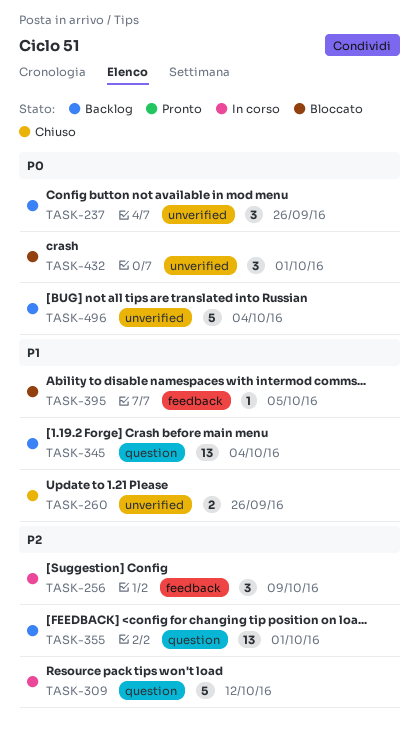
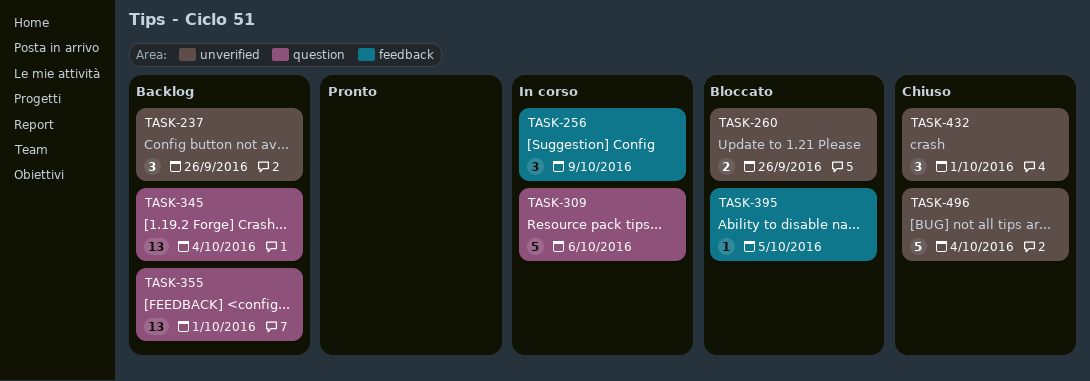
TASK-260, status: Chiuso -> Bloccato
TASK-309, due: Oct 12 -> Oct 6
TASK-432, status: Bloccato -> Chiuso
TASK-496, status: Backlog -> Chiuso

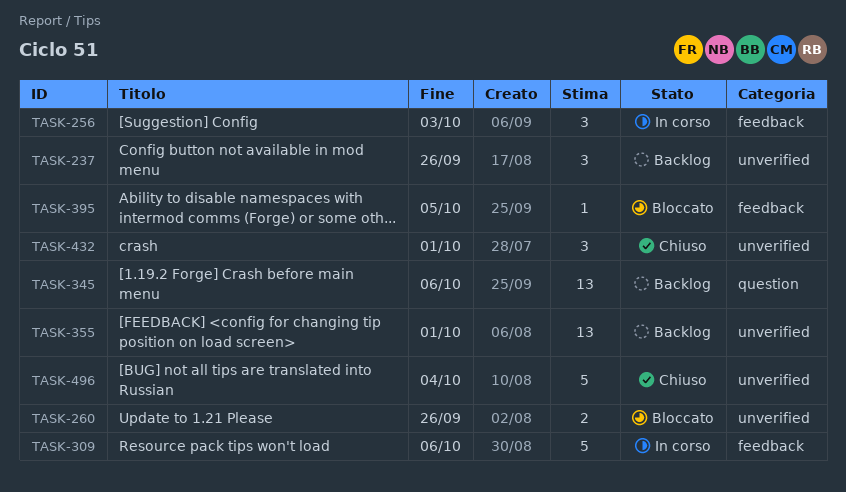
TASK-256, due: Oct 9 -> Oct 3
TASK-309, label: question -> feedback
TASK-345, due: Oct 4 -> Oct 6
TASK-355, label: question -> unverified

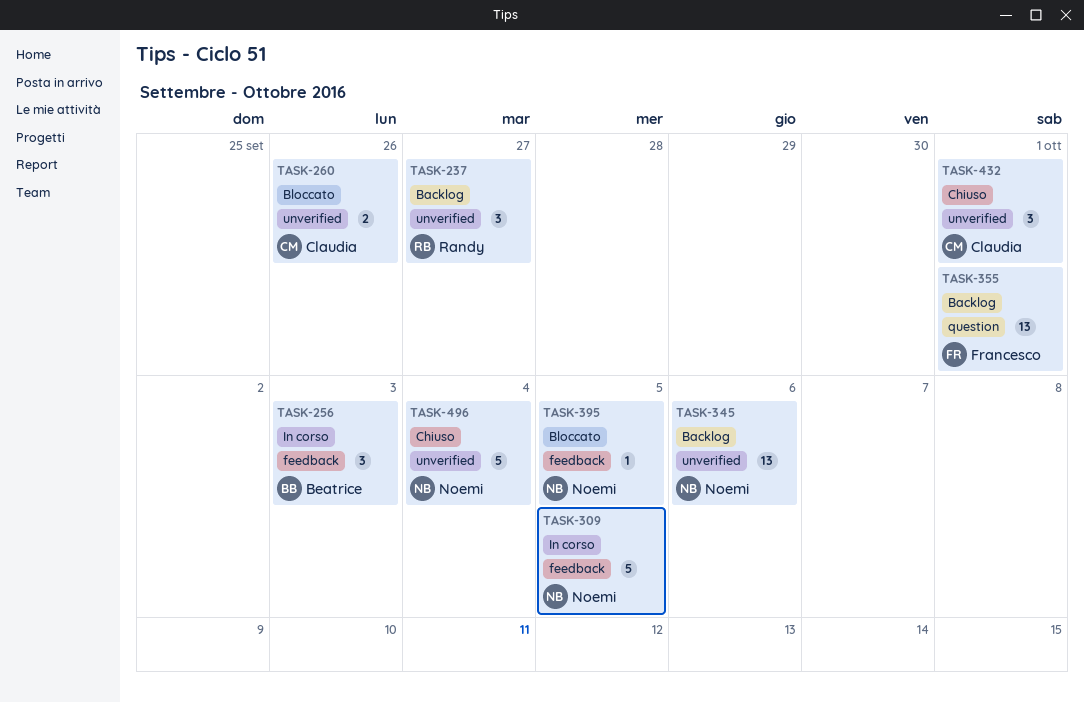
TASK-237, due: Sep 26 -> Sep 27
TASK-309, due: Oct 6 -> Oct 5
TASK-345, label: question -> unverified
TASK-355, label: unverified -> question

